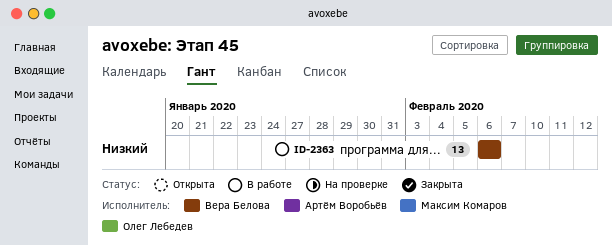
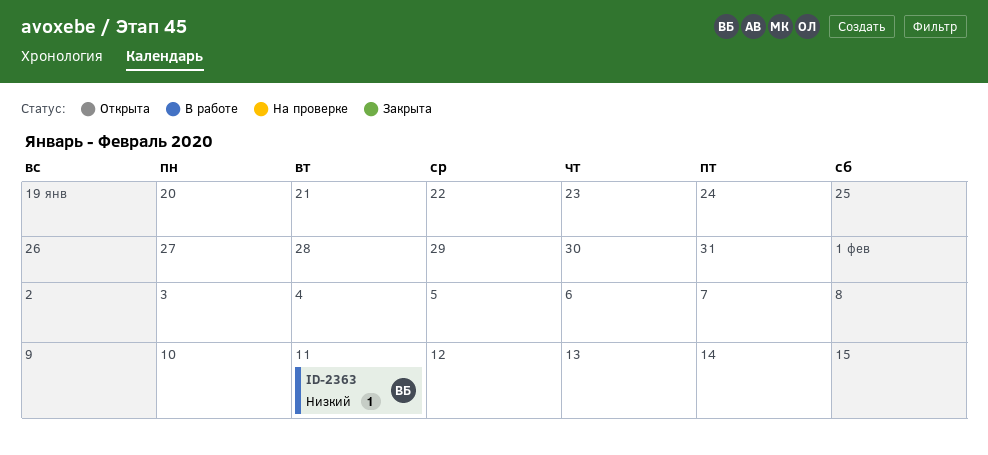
ID-2363, estimate: 13 -> 1
ID-2363, due: Feb 6 -> Feb 11

